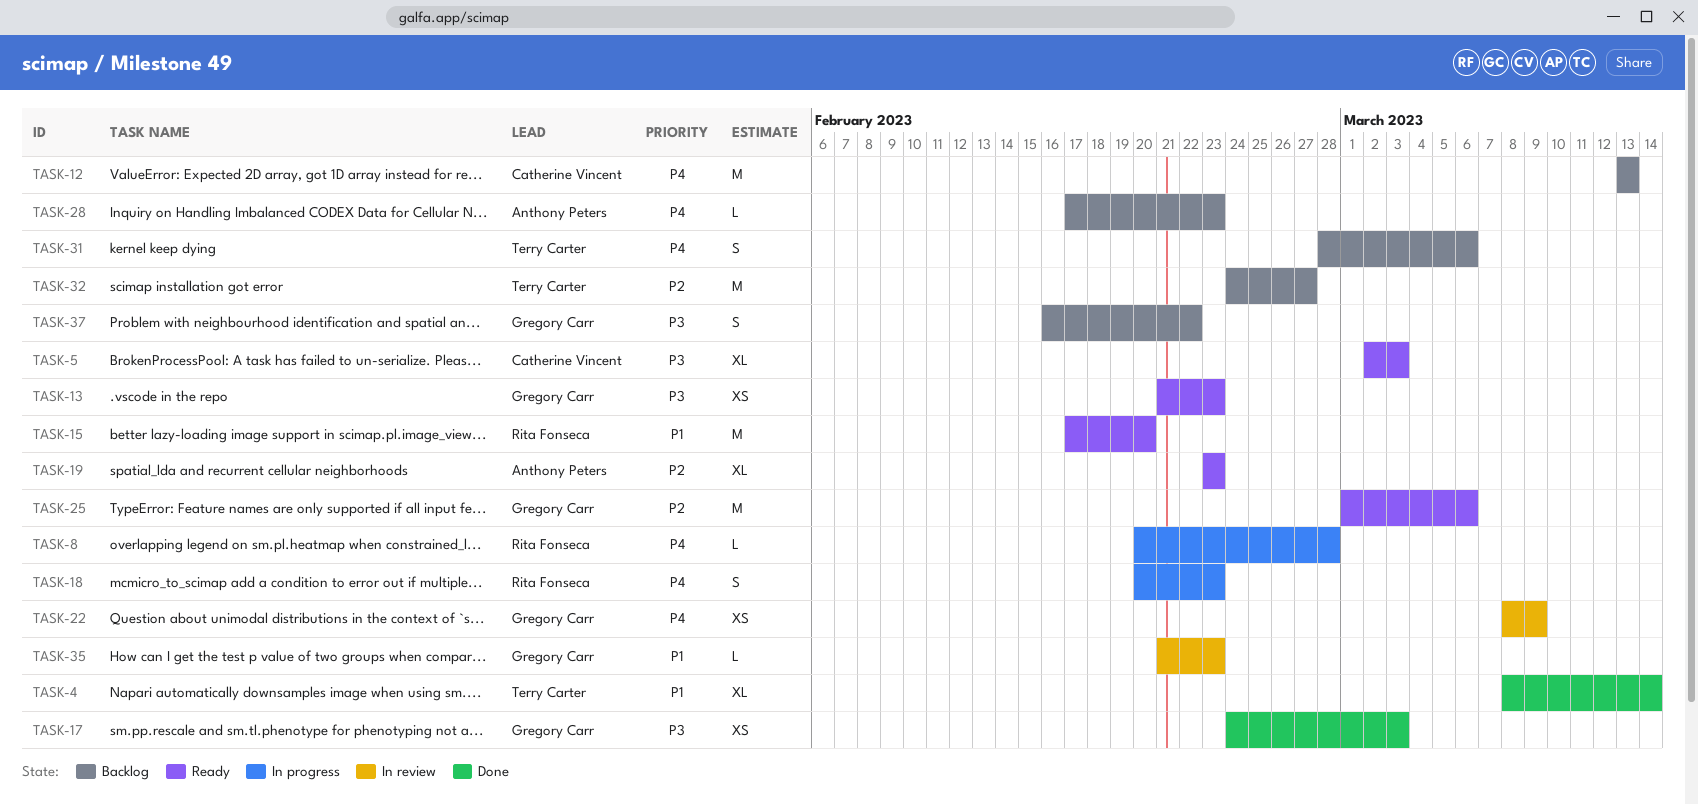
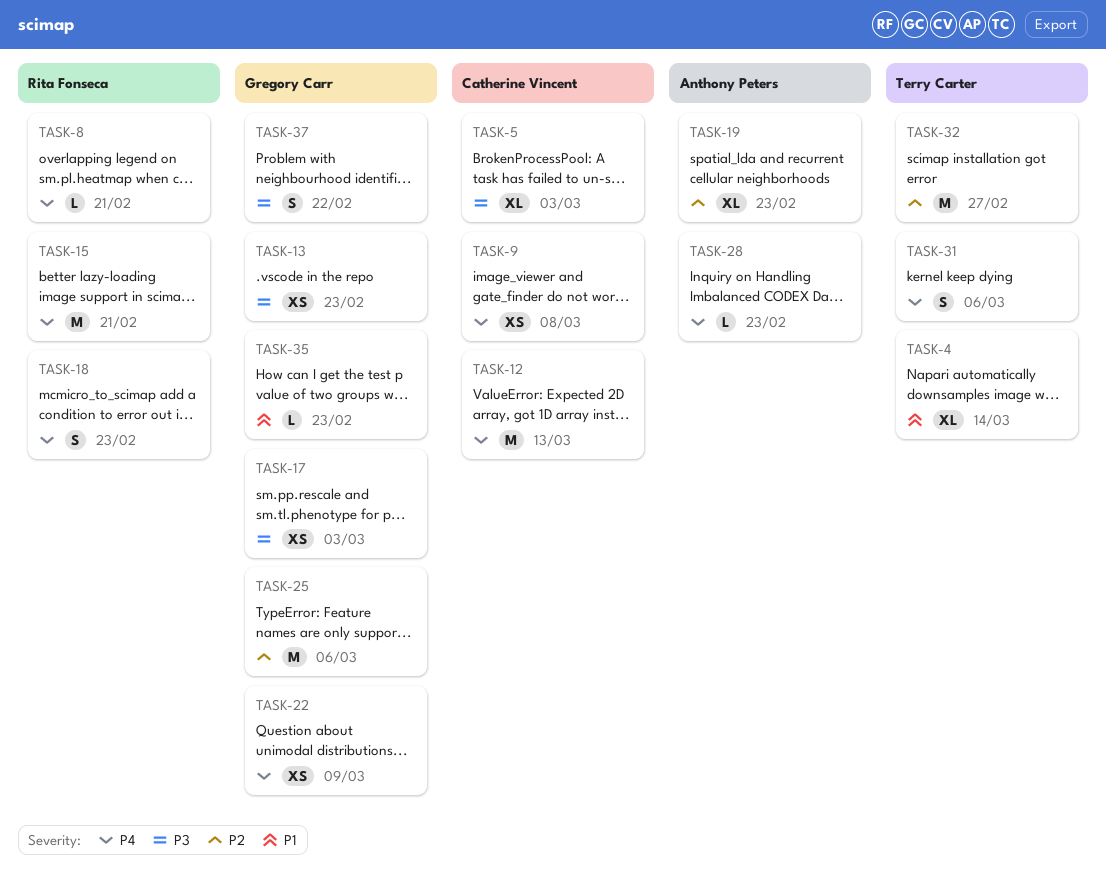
TASK-8, due: Feb 28 -> Feb 21
TASK-9: none -> present
TASK-15, priority: P1 -> P4
TASK-15, due: Feb 20 -> Feb 21

